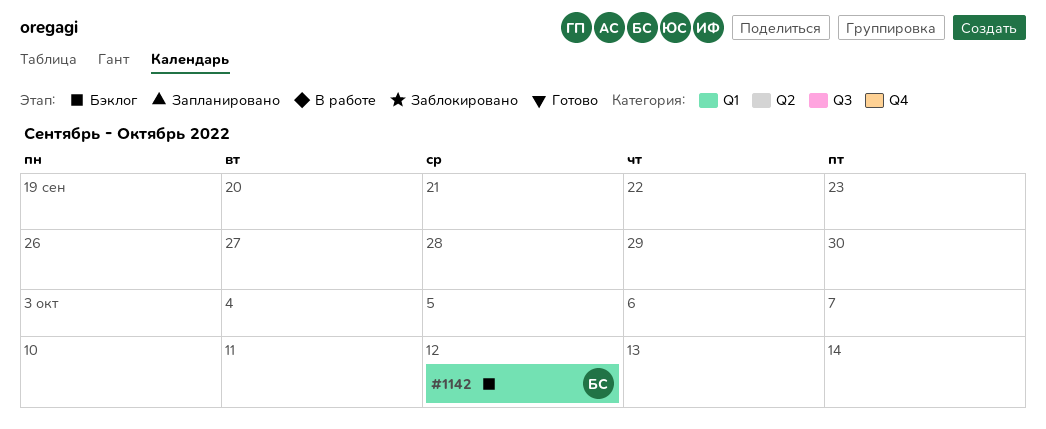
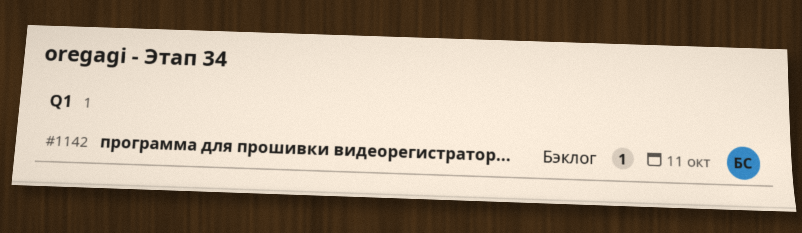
#1142, due: Oct 12 -> Oct 11

